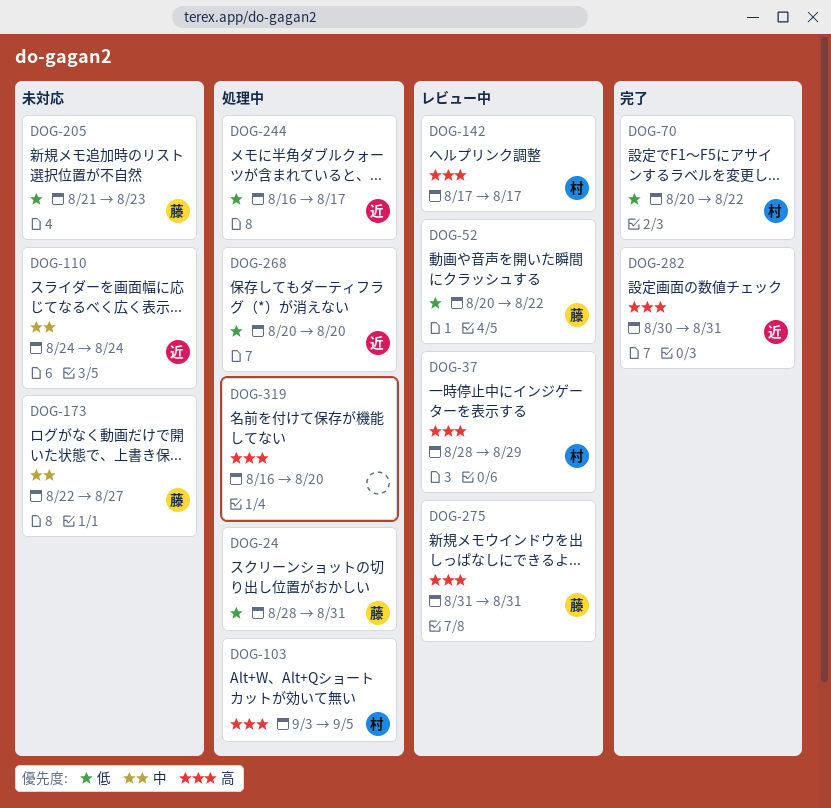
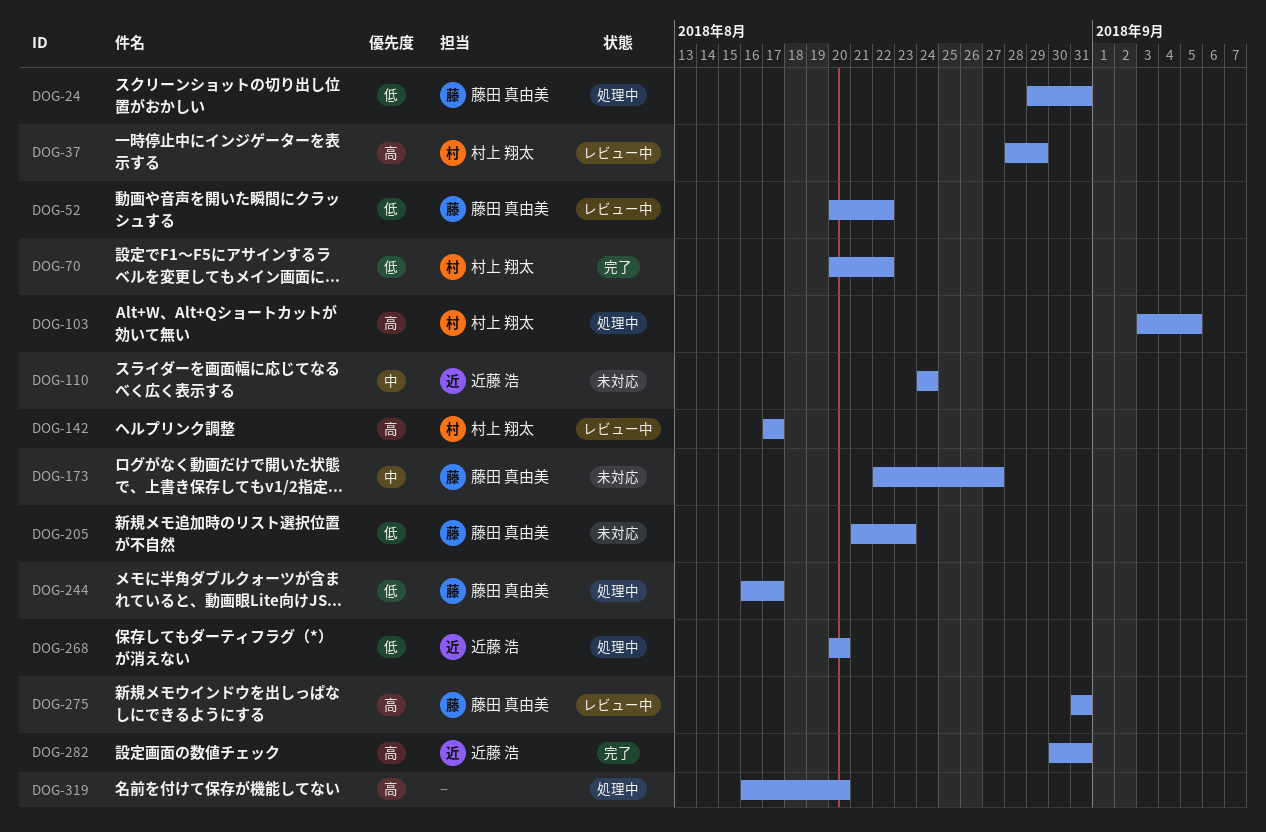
DOG-24, start: Aug 28 -> Aug 29
DOG-244, owner: 近藤 浩 -> 藤田 真由美

